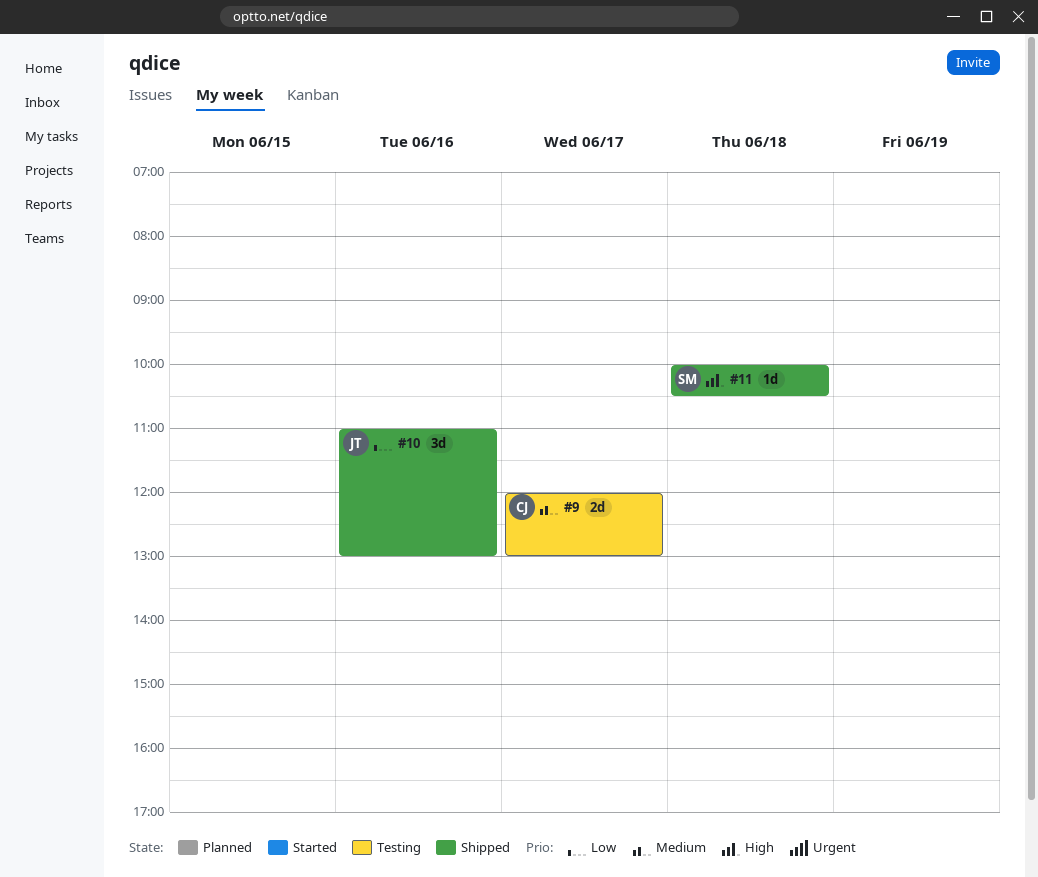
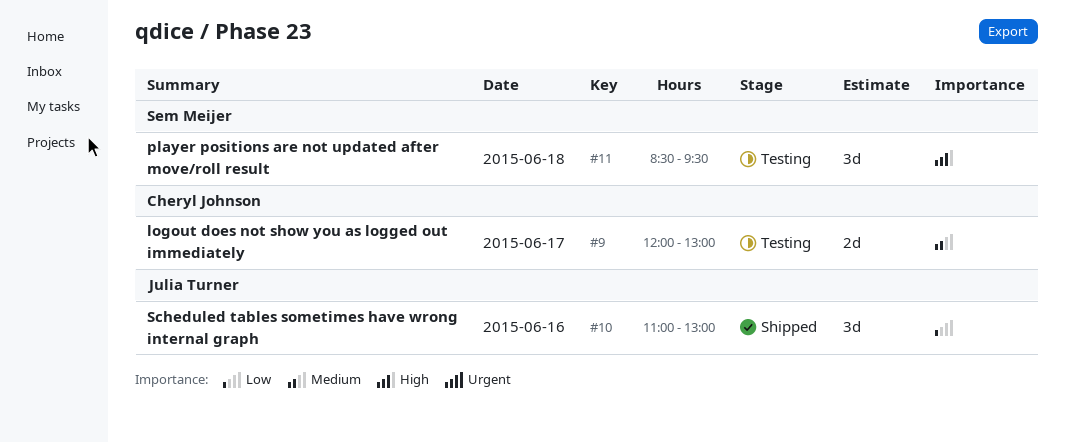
#11, status: Shipped -> Testing
#11, estimate: 1d -> 3d
#11, begins: 10:00 -> 08:30
#11, ends: 10:30 -> 09:30

